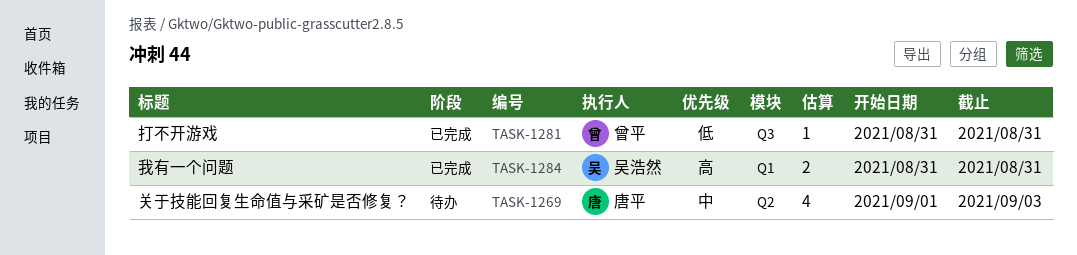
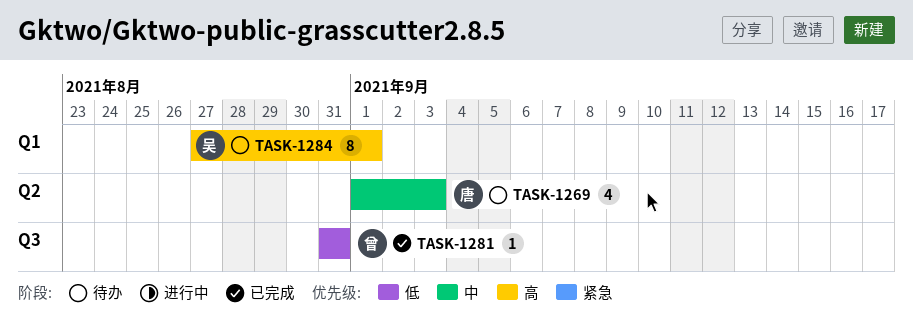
TASK-1284, status: 已完成 -> 待办
TASK-1284, estimate: 2 -> 8
TASK-1284, start: Aug 31 -> Aug 27
TASK-1284, due: Aug 31 -> Sep 1

